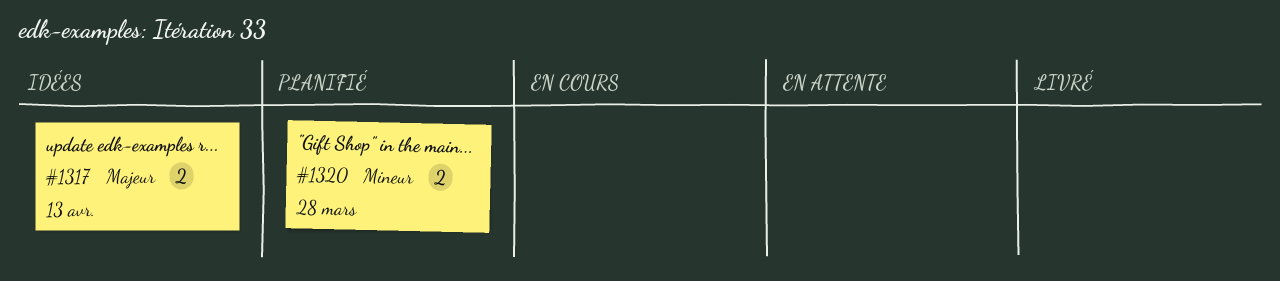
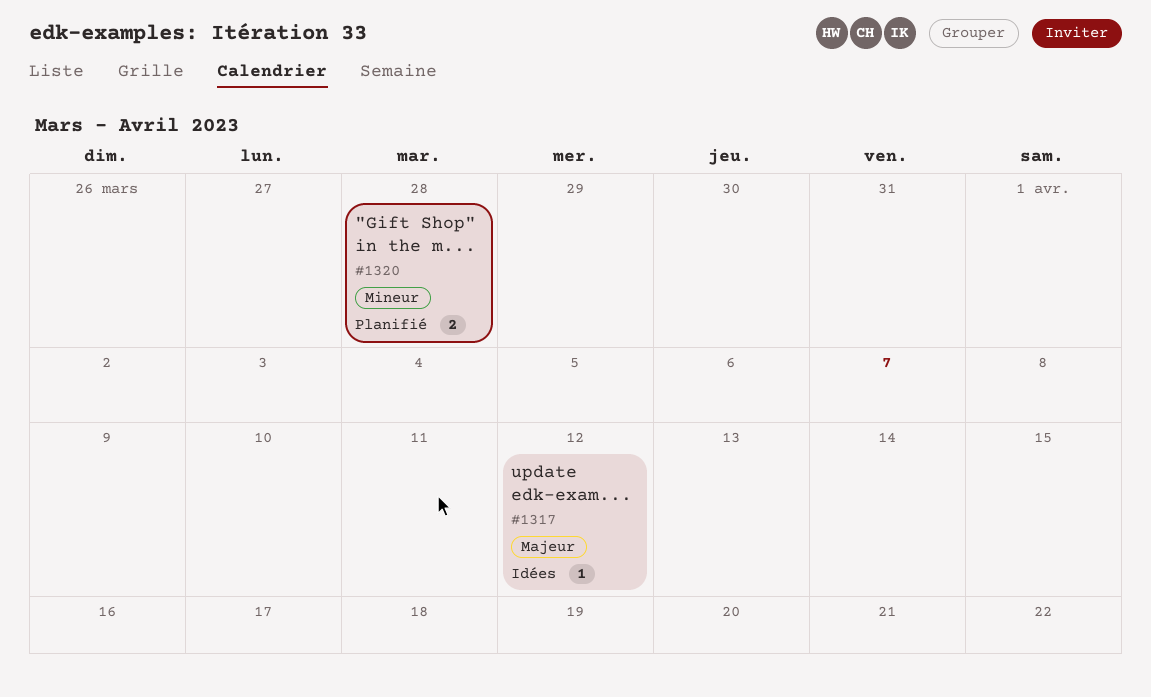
#1317, estimate: 2 -> 1
#1317, due: Apr 13 -> Apr 12

